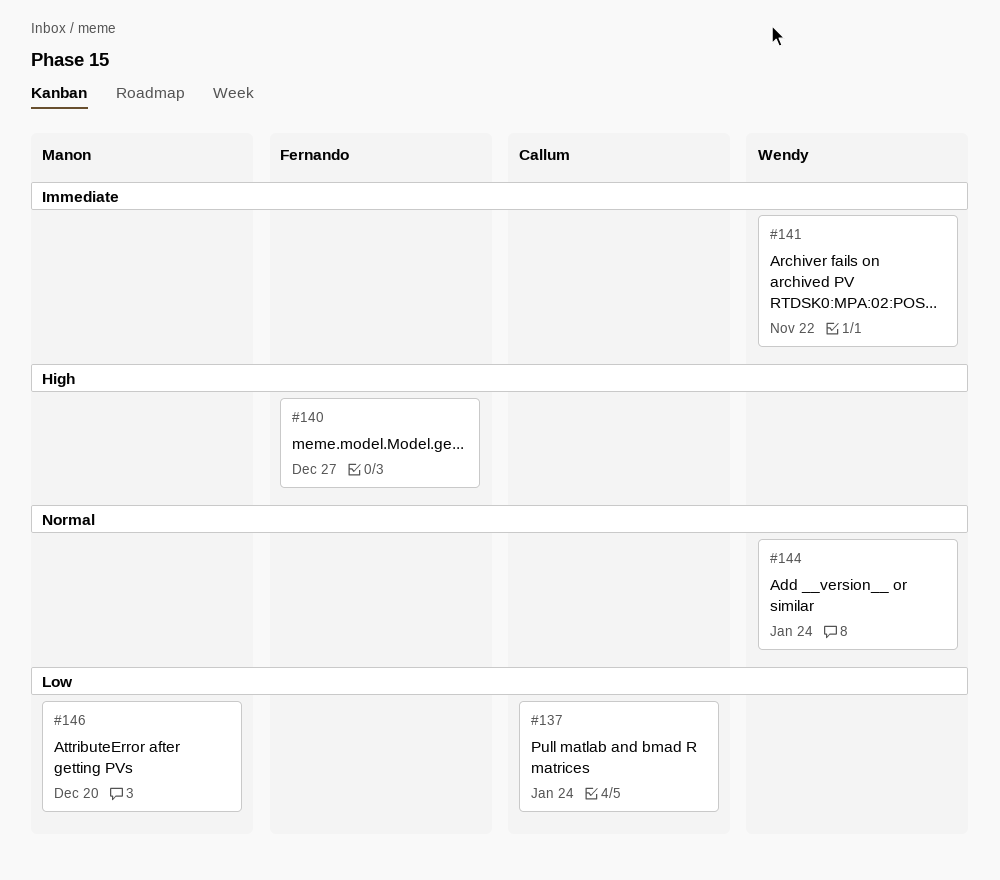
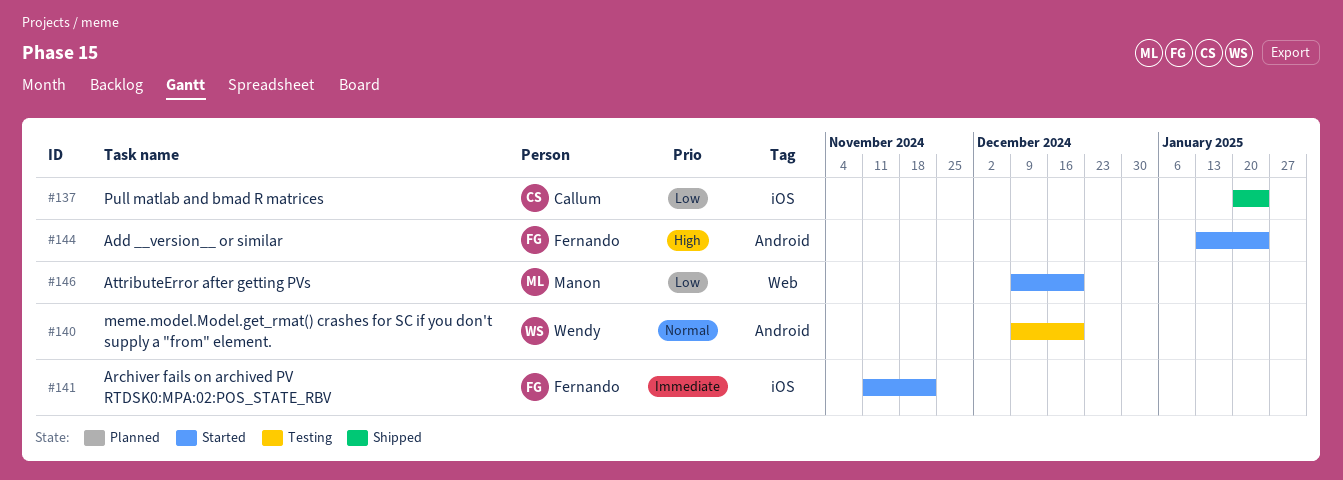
#140, owner: Fernando -> Wendy
#140, priority: High -> Normal
#140, due: Dec 27 -> Dec 20
#141, owner: Wendy -> Fernando
#144, owner: Wendy -> Fernando
#144, priority: Normal -> High

